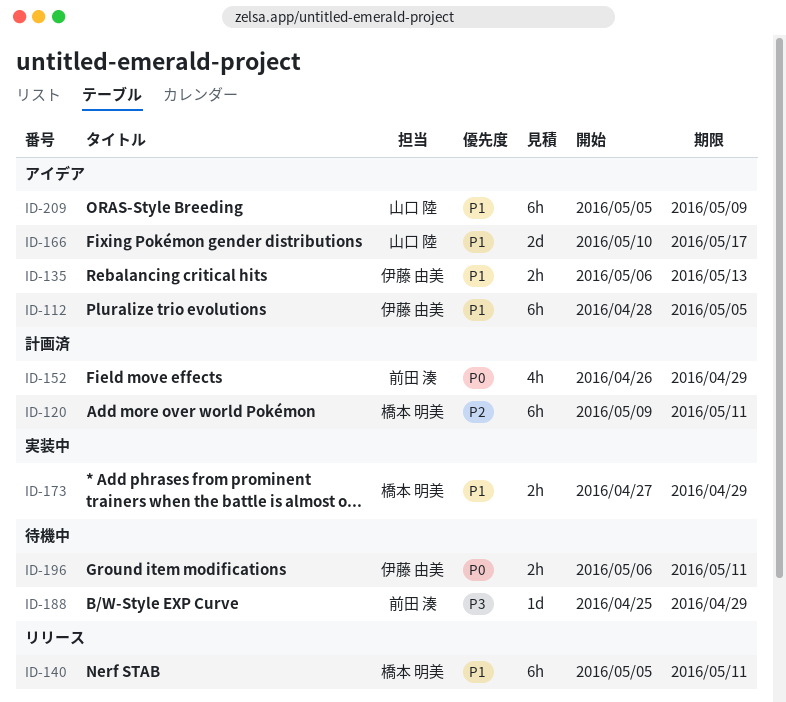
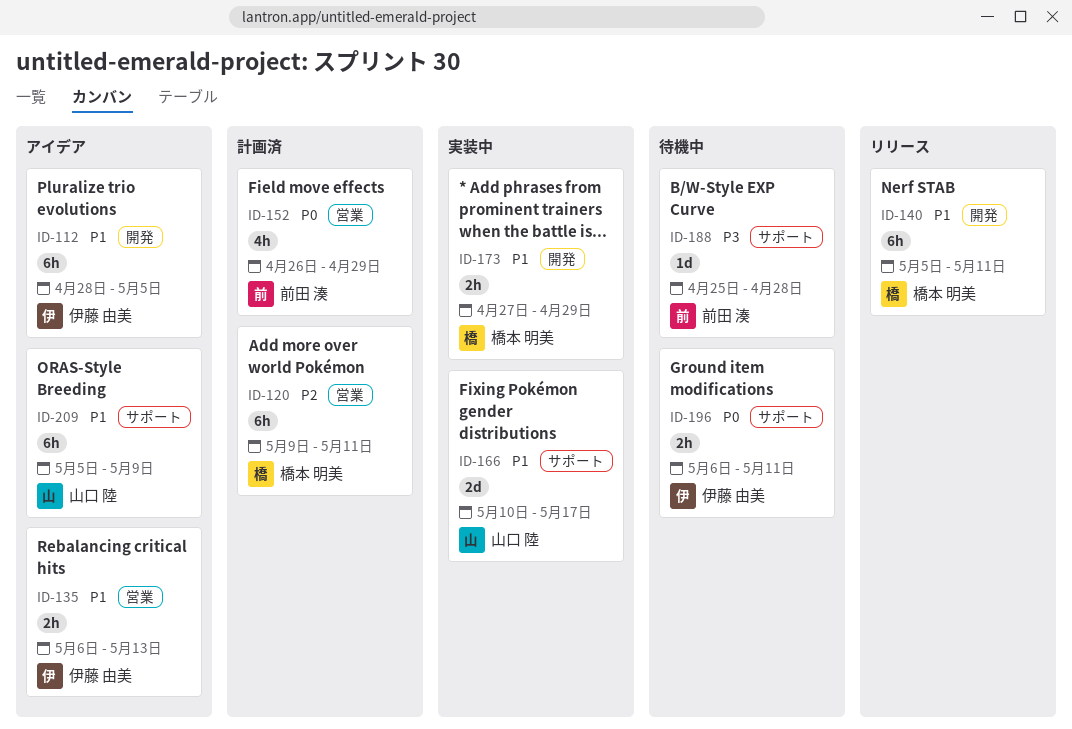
ID-166, status: アイデア -> 実装中
ID-188, due: Apr 29 -> Apr 28

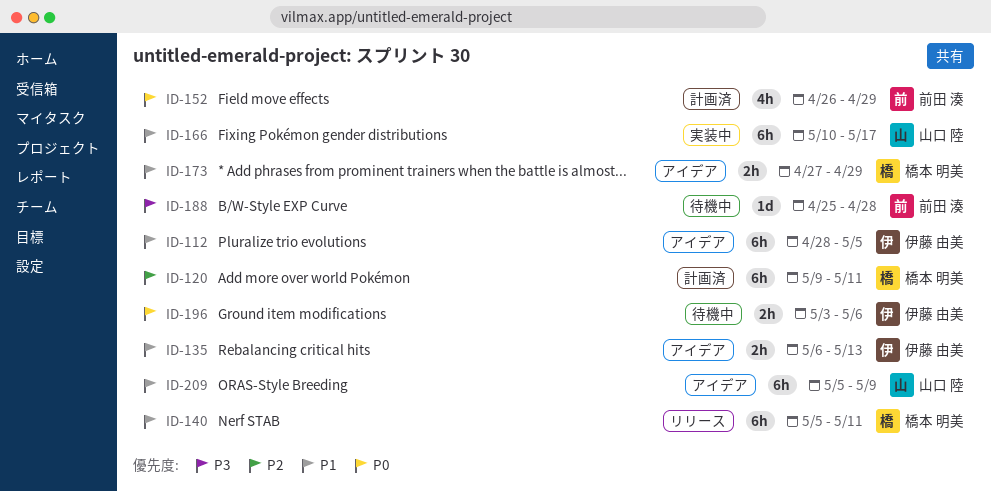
ID-166, estimate: 2d -> 6h
ID-173, status: 実装中 -> アイデア
ID-196, start: May 6 -> May 3
ID-196, due: May 11 -> May 6

